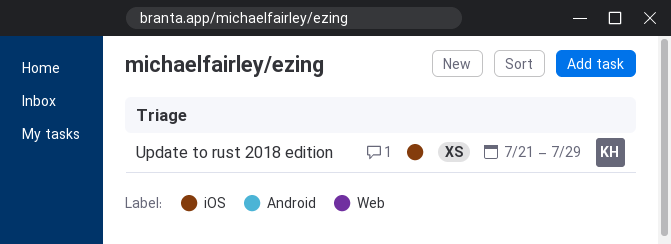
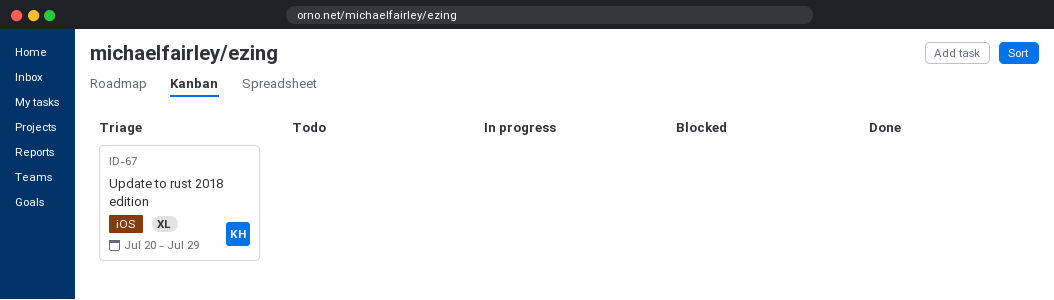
Update to rust 2018 edition, estimate: XS -> XL
Update to rust 2018 edition, start: Jul 21 -> Jul 20

